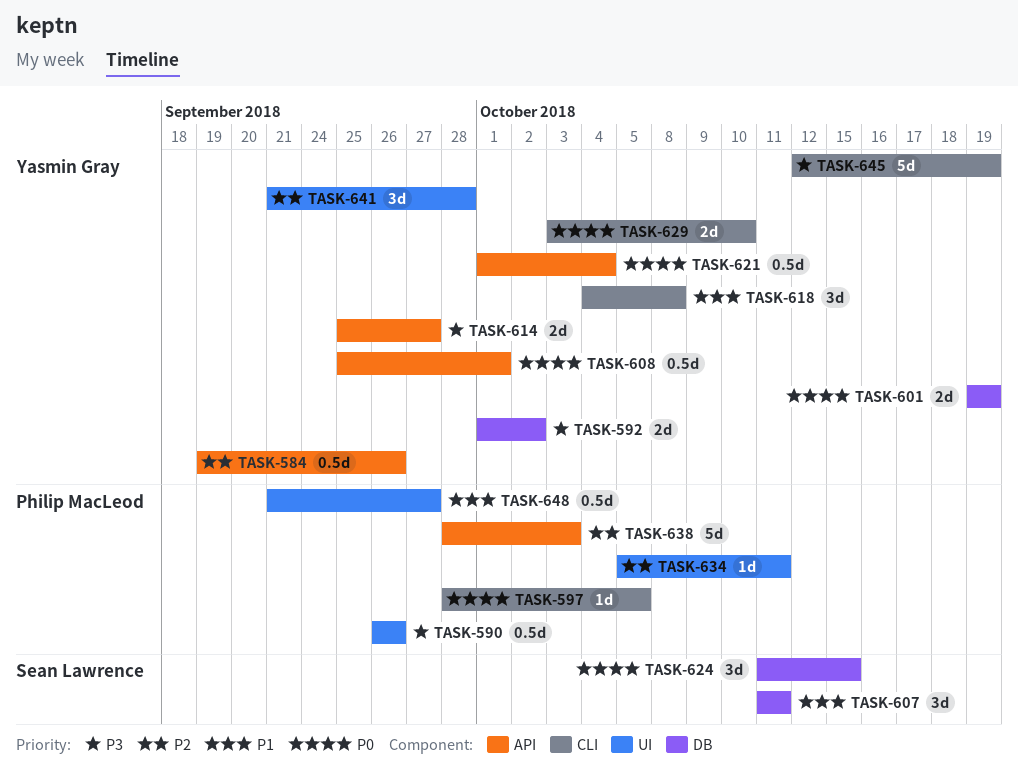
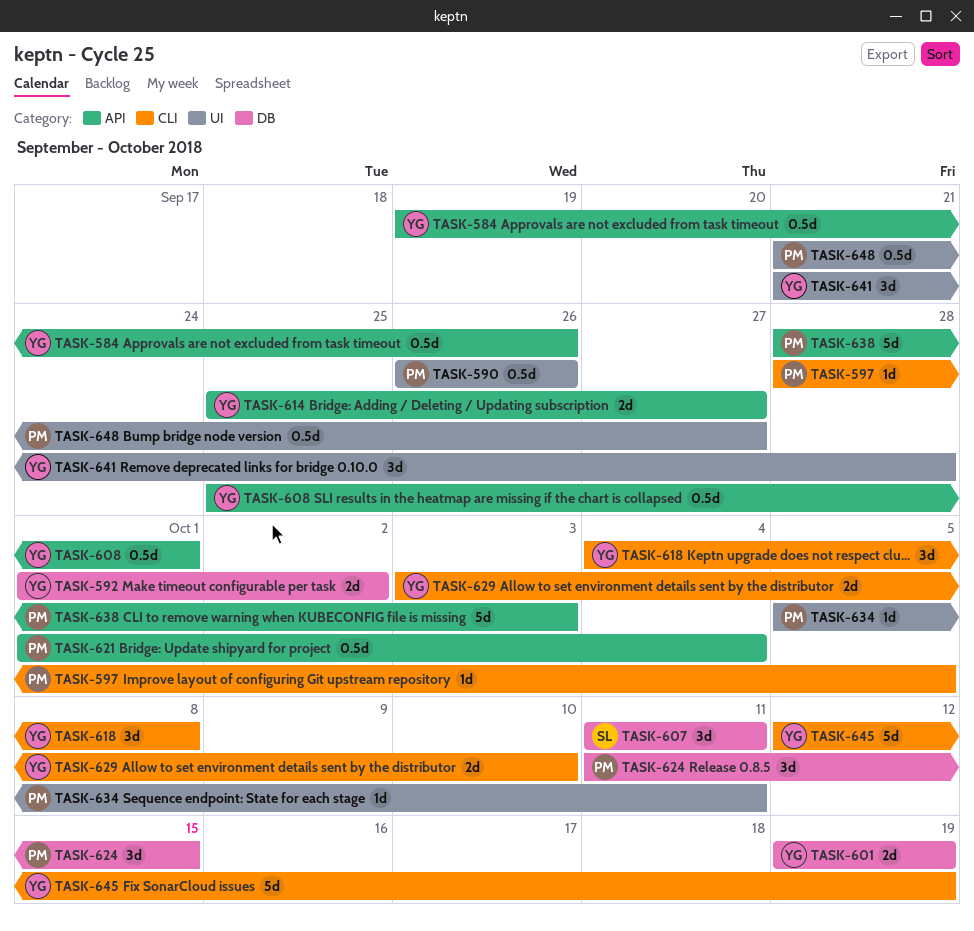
TASK-621, owner: Yasmin Gray -> Philip MacLeod
TASK-624, owner: Sean Lawrence -> Philip MacLeod

